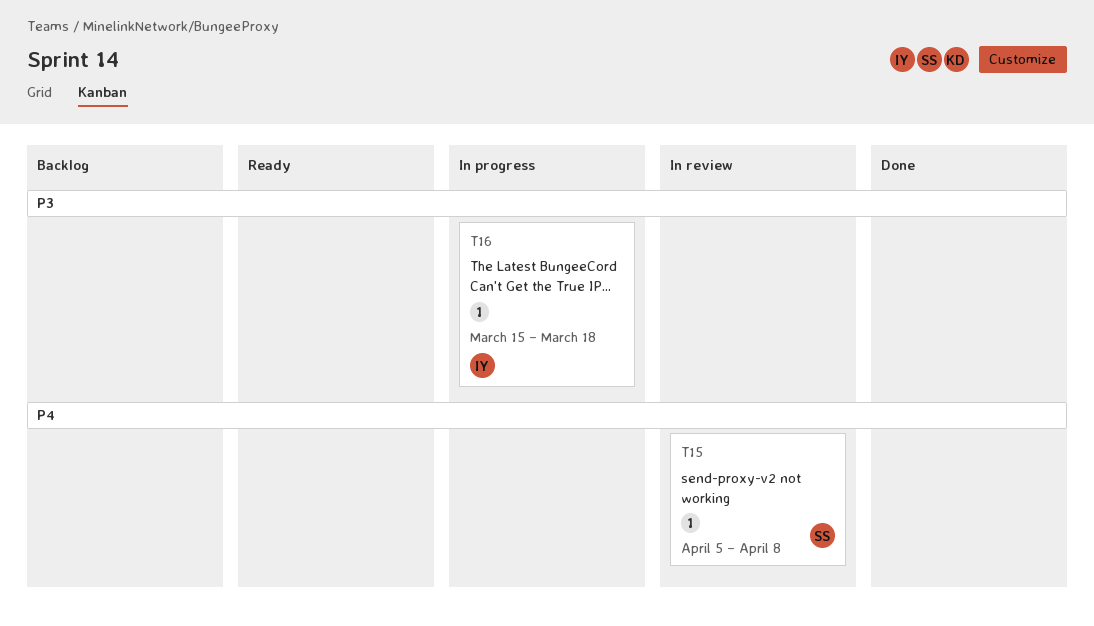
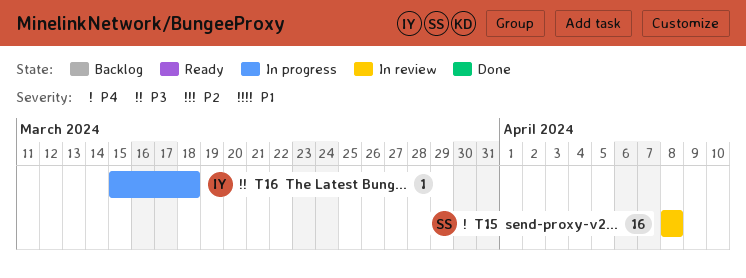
T15, estimate: 1 -> 16
T15, start: Apr 5 -> Apr 8

